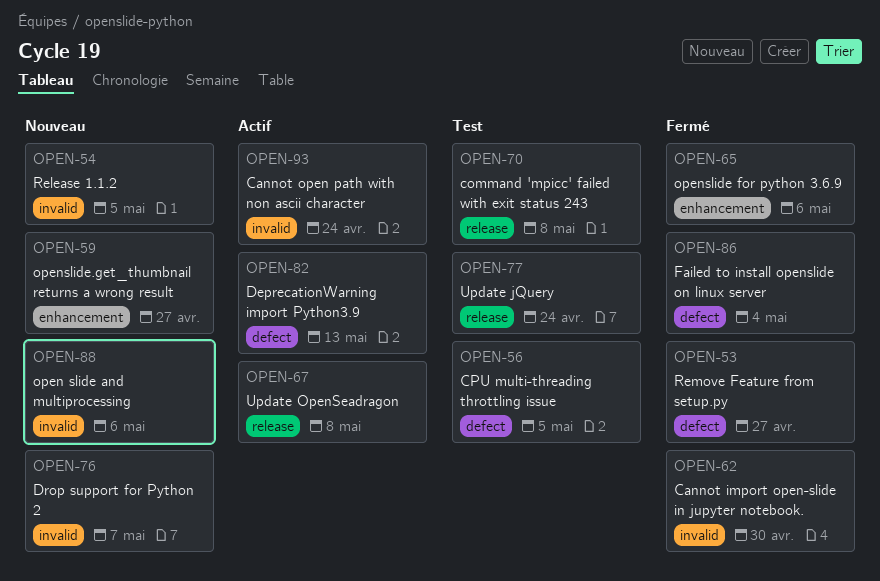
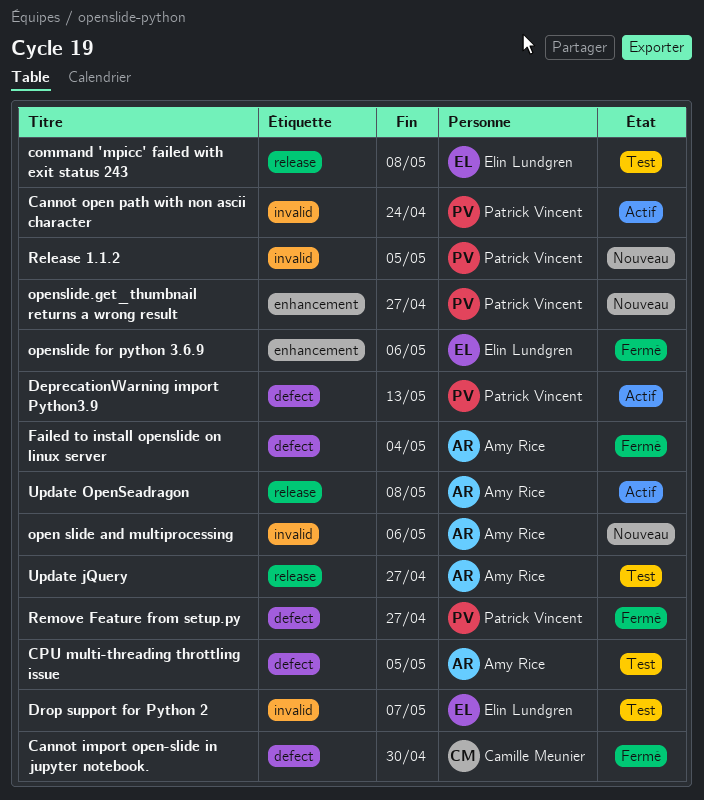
Cannot import open-slide in jupyter notebook., label: invalid -> defect
Drop support for Python 2, status: Nouveau -> Test
Update jQuery, due: Apr 24 -> Apr 27

